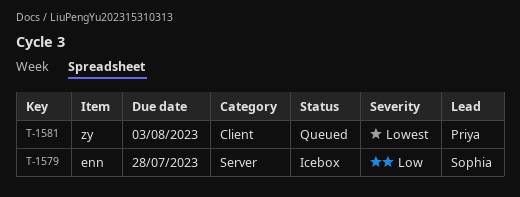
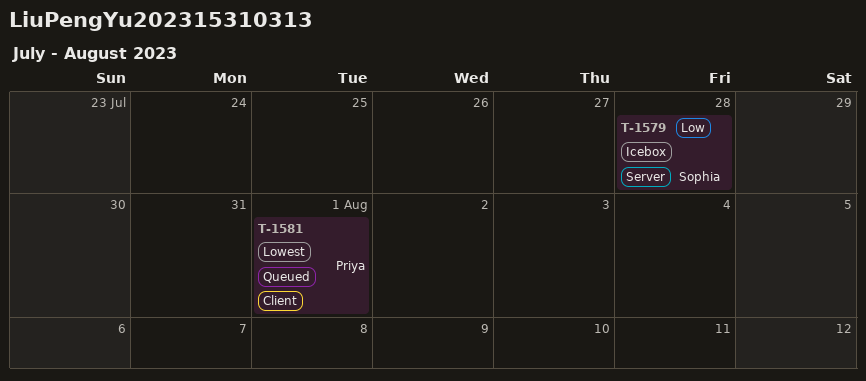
T-1581, due: Aug 3 -> Aug 1

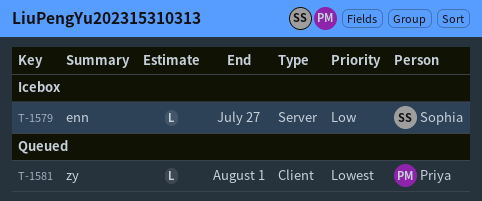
T-1579, due: Jul 28 -> Jul 27

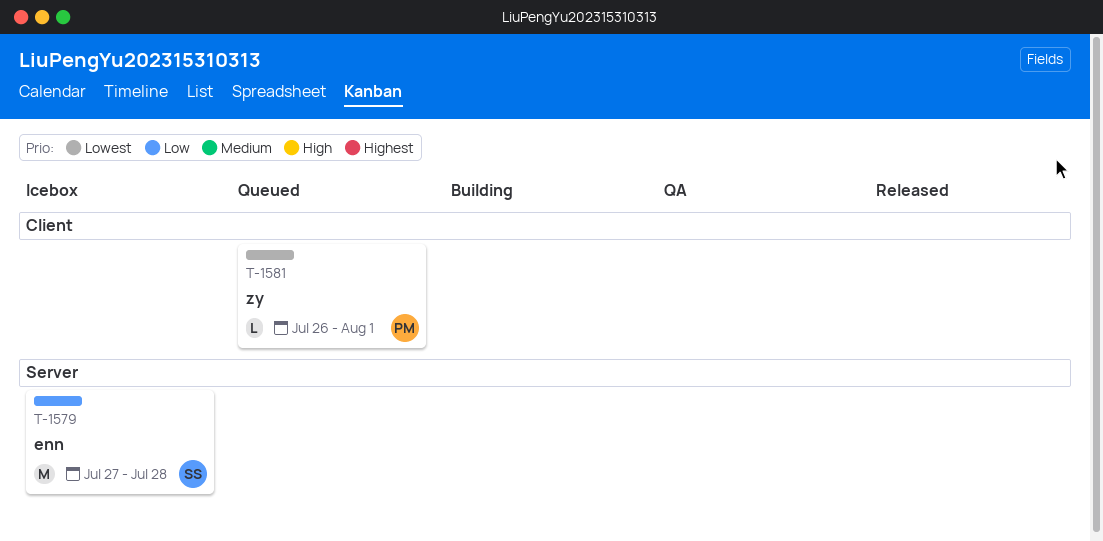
T-1579, estimate: L -> M
T-1579, due: Jul 27 -> Jul 28

